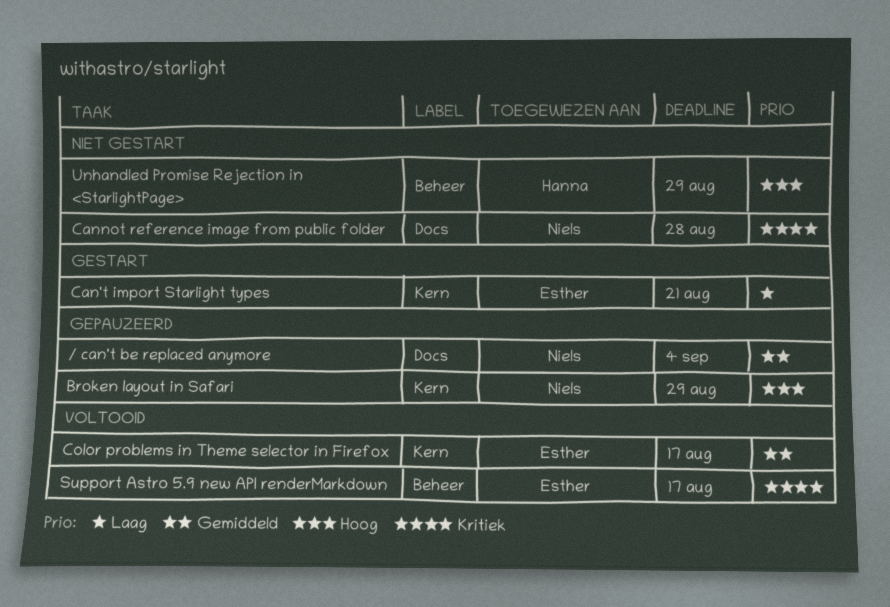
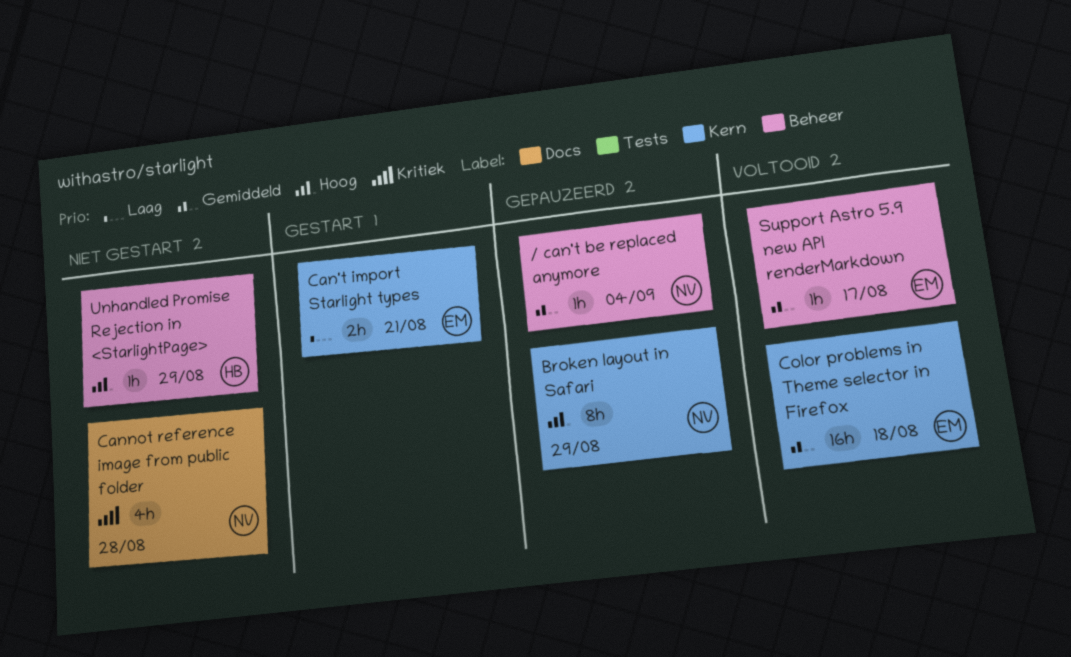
/ can't be replaced anymore, label: Docs -> Beheer
Color problems in Theme selector in Firefox, due: Aug 17 -> Aug 18
Support Astro 5.9 new API renderMarkdown, priority: Kritiek -> Gemiddeld

